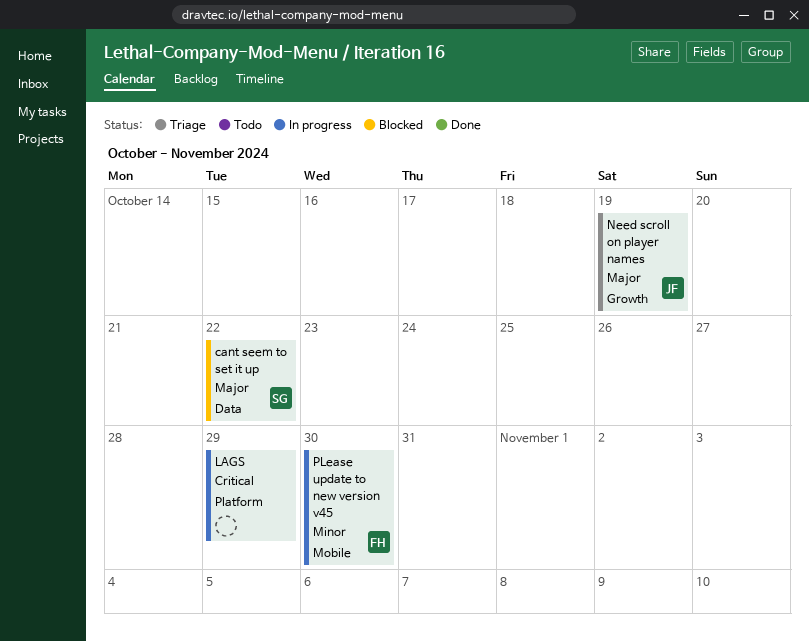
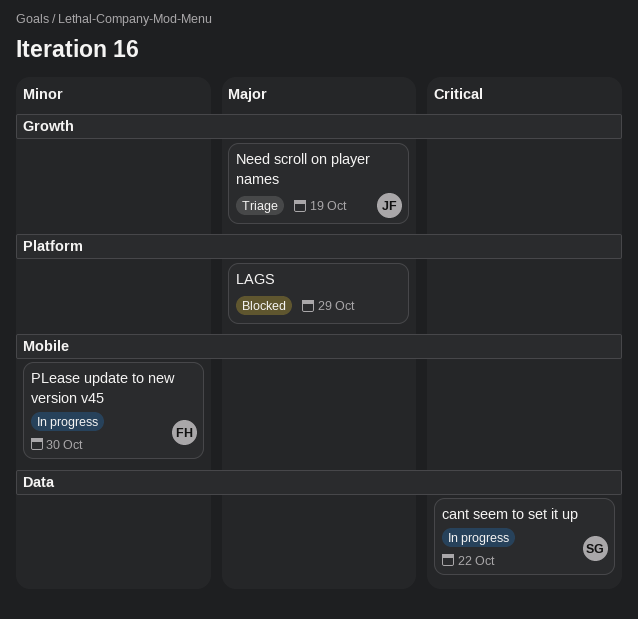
cant seem to set it up, status: Blocked -> In progress
cant seem to set it up, priority: Major -> Critical
LAGS, status: In progress -> Blocked
LAGS, priority: Critical -> Major

